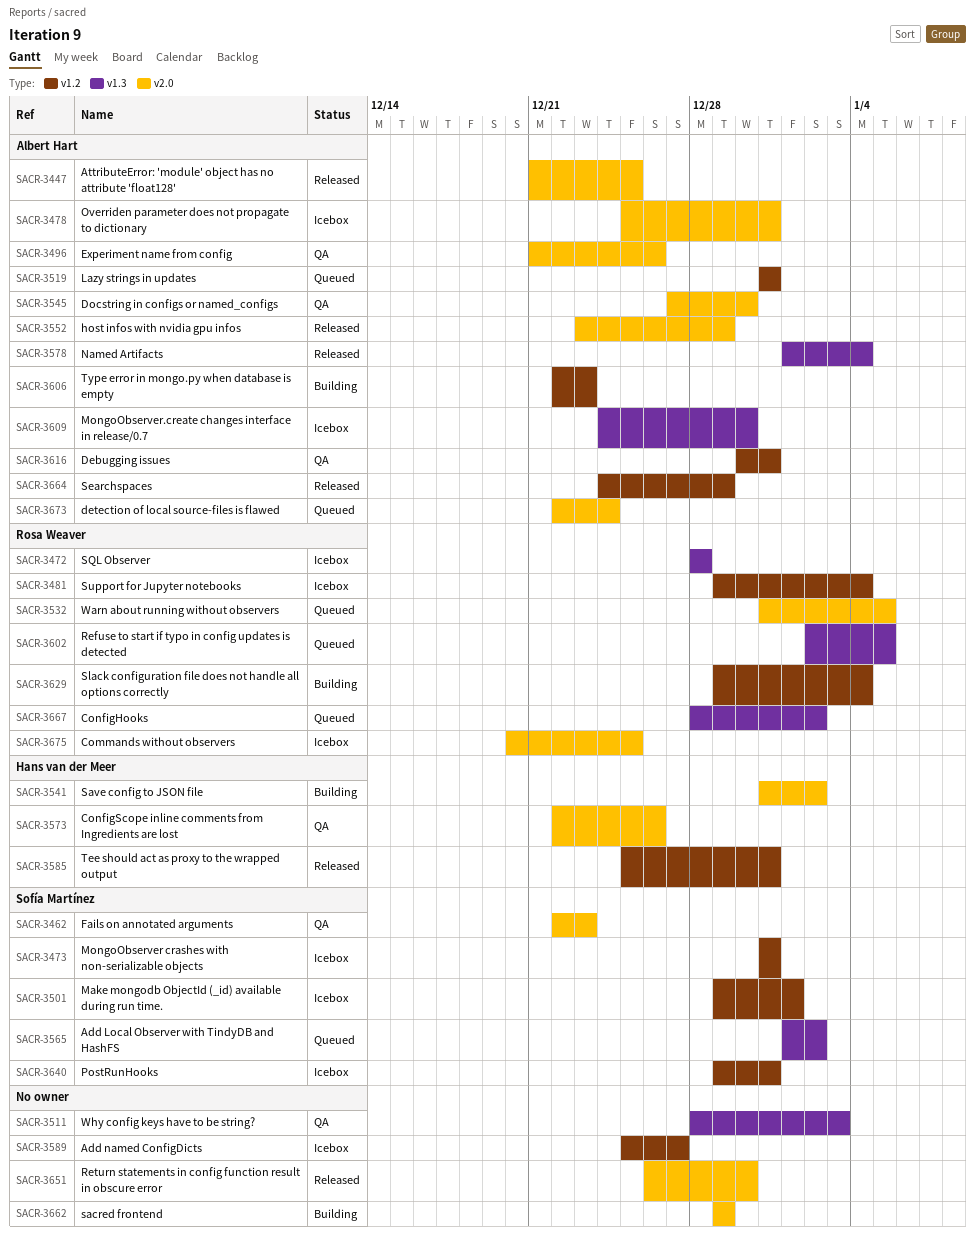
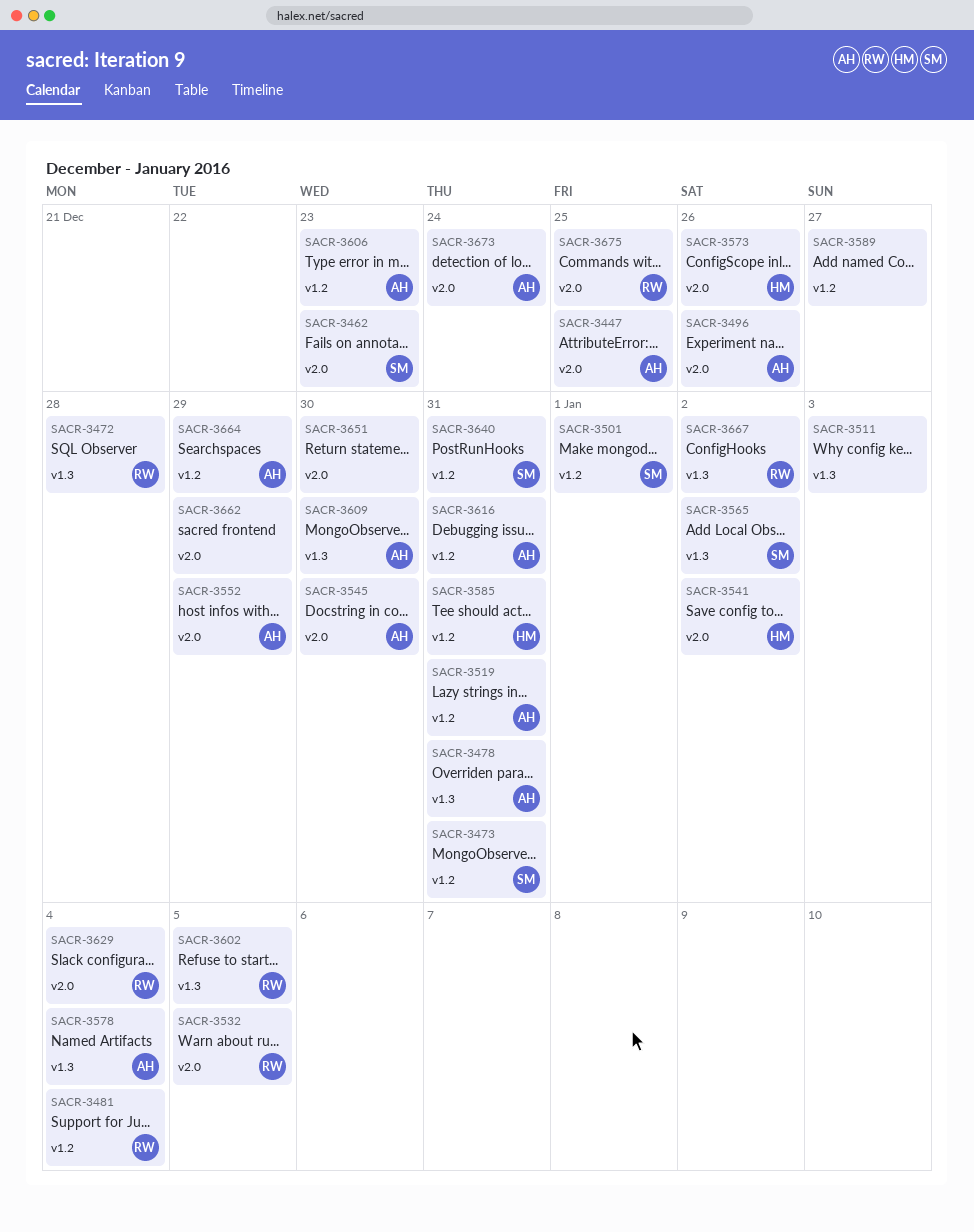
SACR-3478, label: v2.0 -> v1.3
SACR-3629, label: v1.2 -> v2.0

